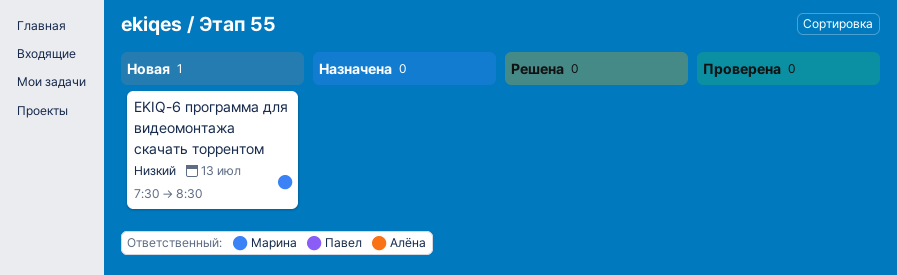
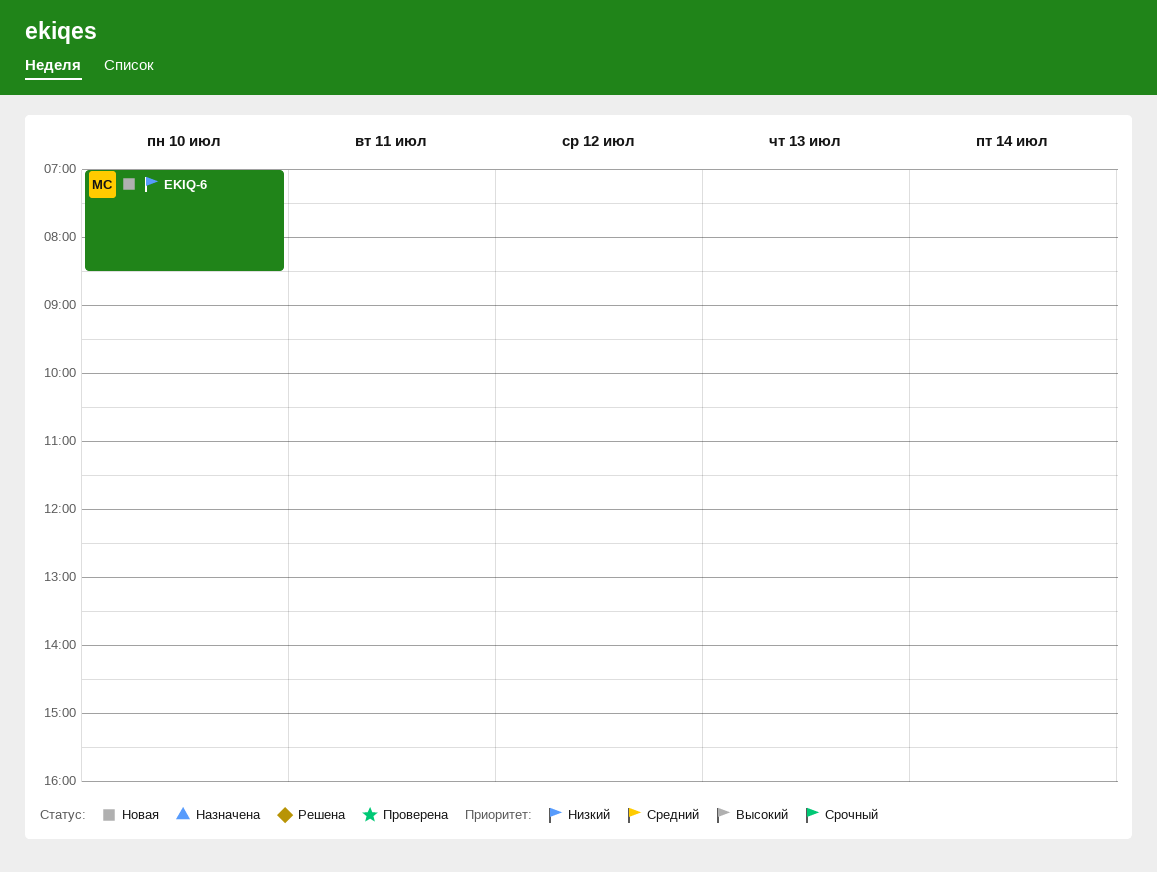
EKIQ-6, day: Jul 13 -> Jul 10
EKIQ-6, begins: 07:30 -> 07:00

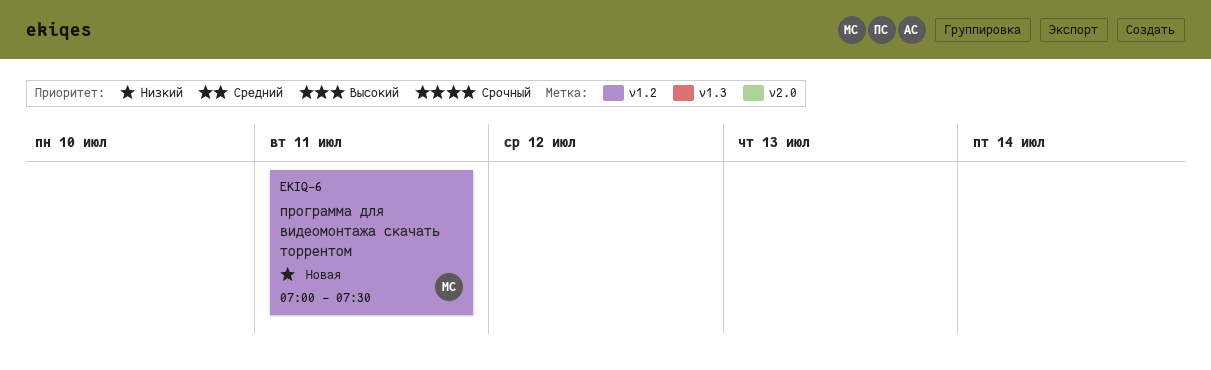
EKIQ-6, day: Jul 10 -> Jul 11
EKIQ-6, ends: 08:30 -> 07:30

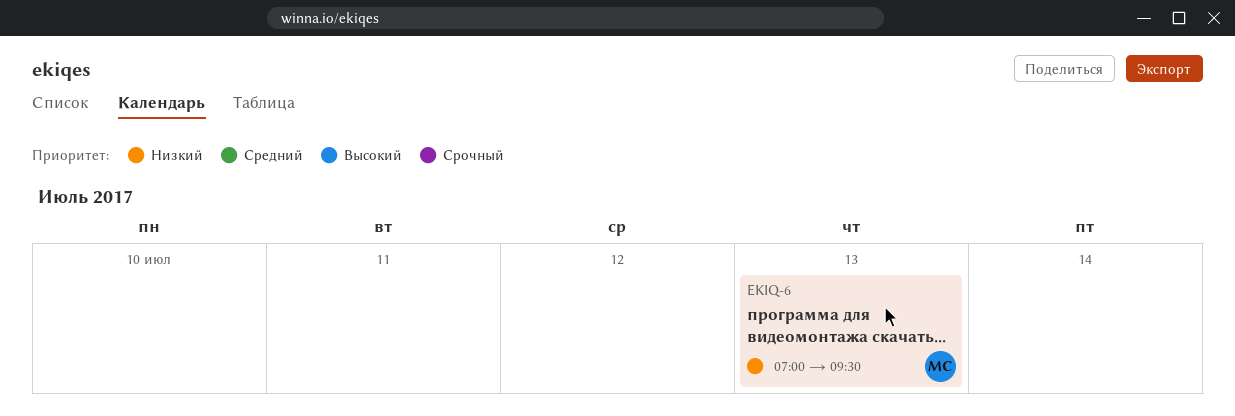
EKIQ-6, day: Jul 11 -> Jul 13
EKIQ-6, ends: 07:30 -> 09:30

